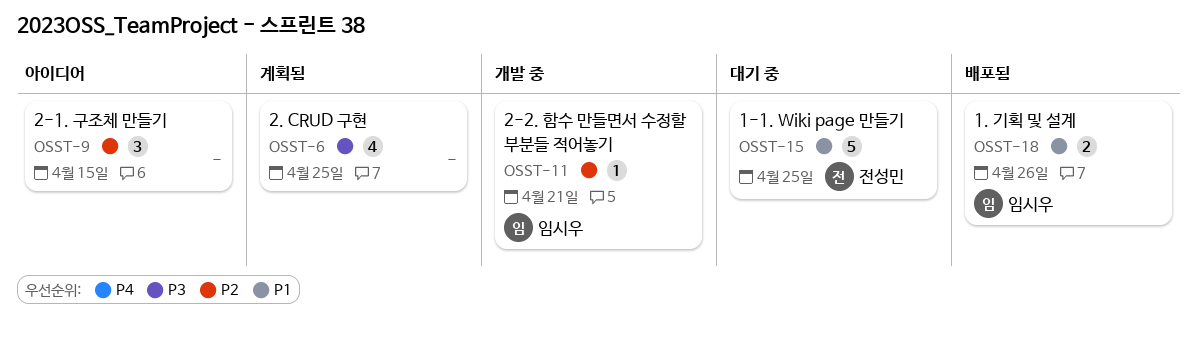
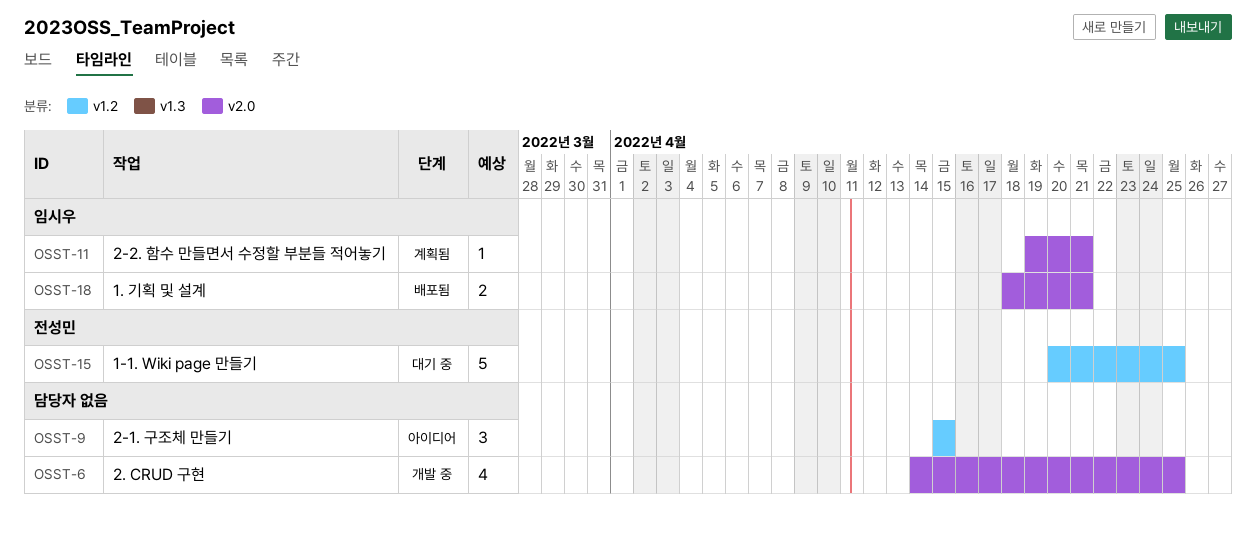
OSST-6, status: 계획됨 -> 개발 중
OSST-11, status: 개발 중 -> 계획됨
OSST-18, due: Apr 26 -> Apr 21

